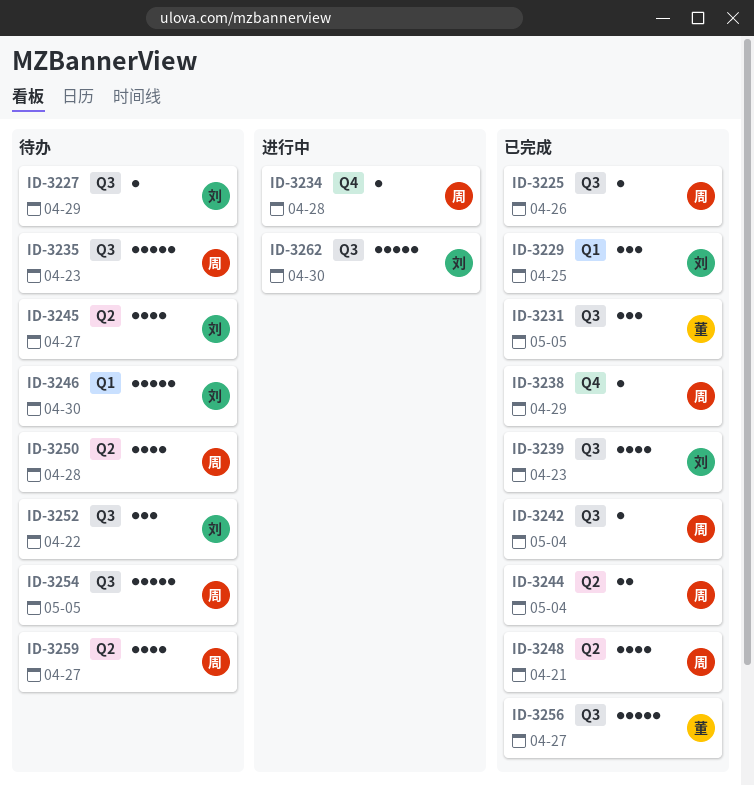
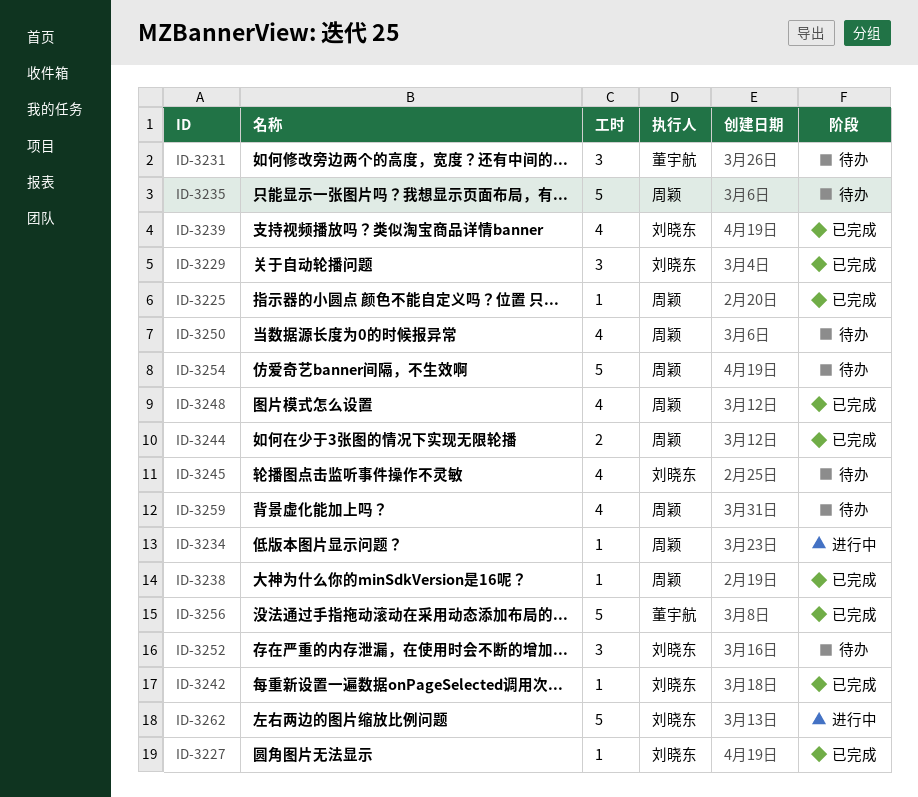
ID-3227, status: 待办 -> 已完成
ID-3231, status: 已完成 -> 待办
ID-3242, owner: 周颖 -> 刘晓东
ID-3246: present -> none

